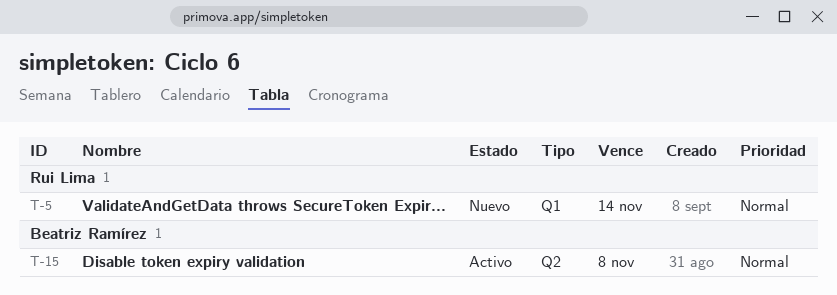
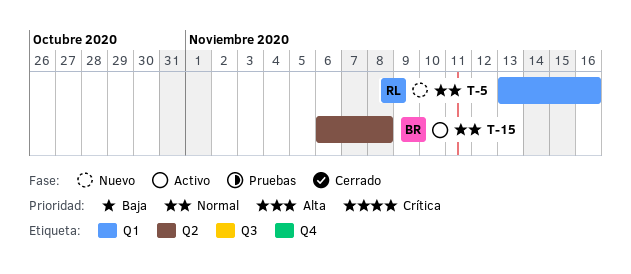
T-5, due: Nov 14 -> Nov 16

